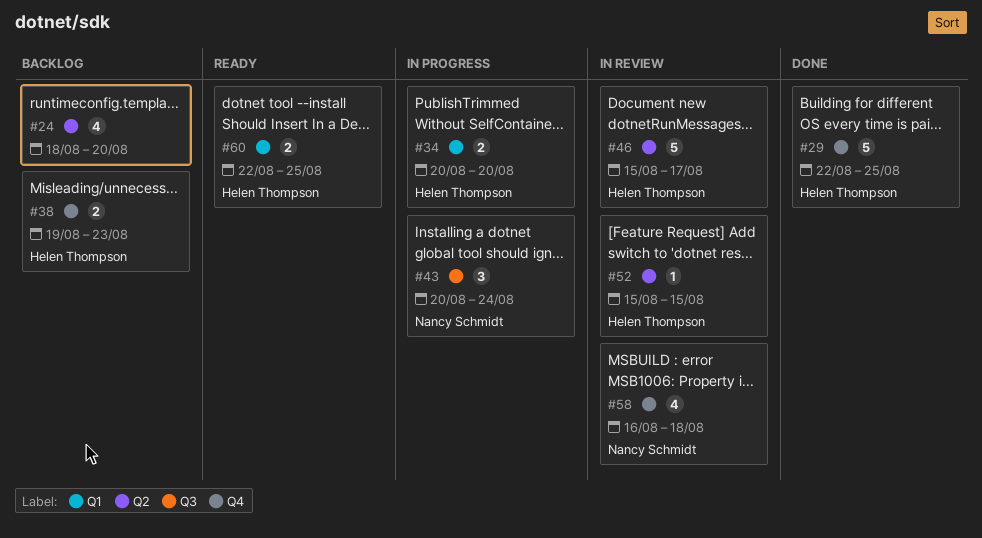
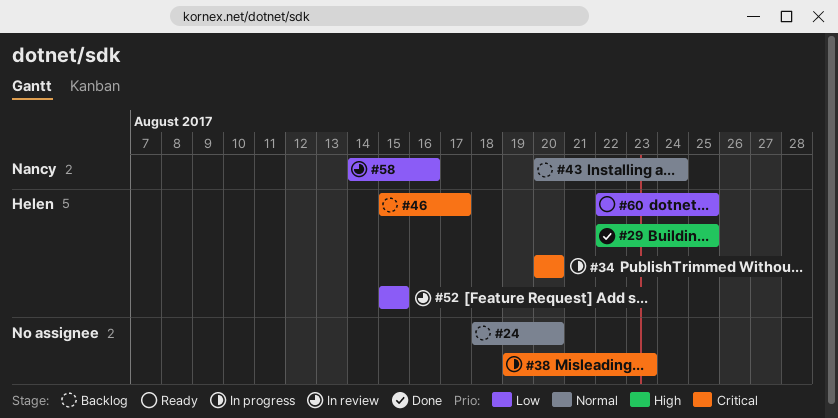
#38, status: Backlog -> In progress
#38, owner: Helen Thompson -> none
#43, status: In progress -> Backlog
#46, status: In review -> Backlog
#58, start: Aug 16 -> Aug 14
#58, due: Aug 18 -> Aug 16

